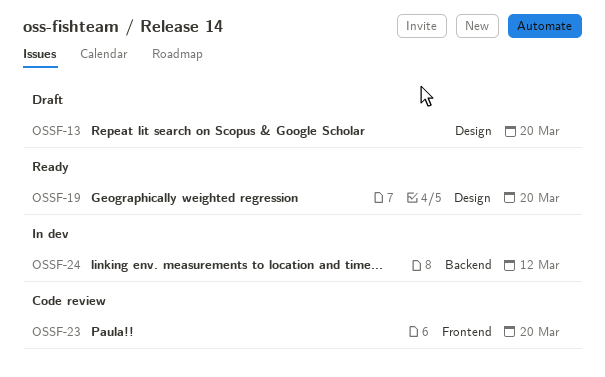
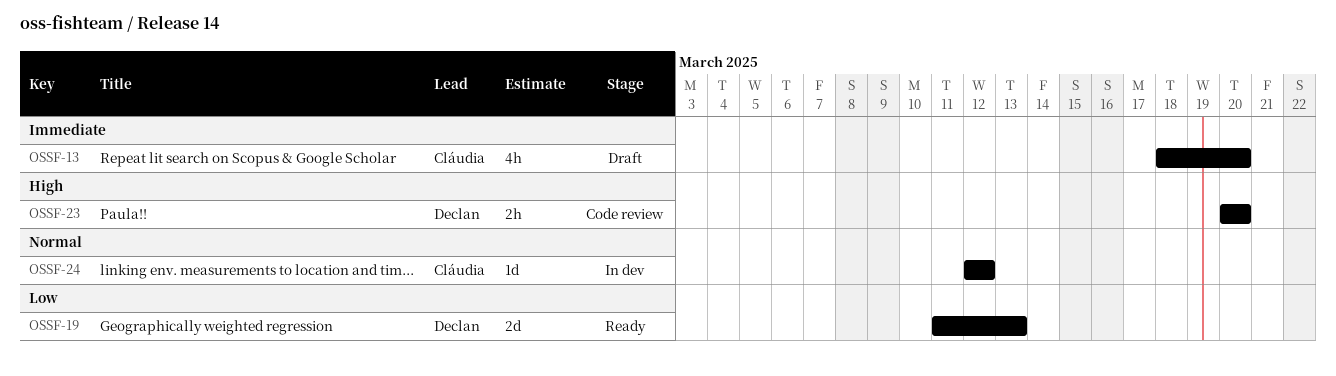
OSSF-19, due: Mar 20 -> Mar 13

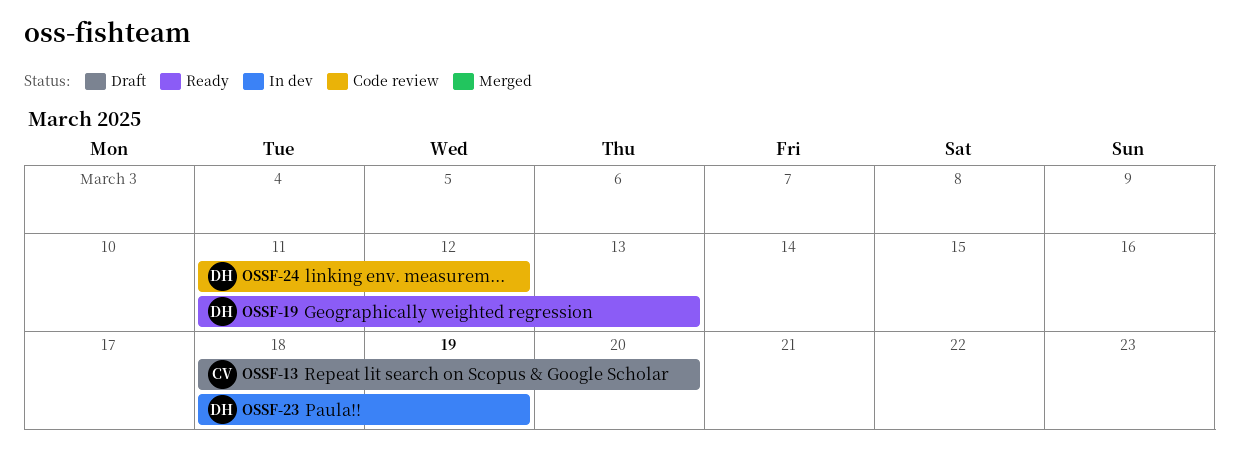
OSSF-23, status: Code review -> In dev
OSSF-23, start: Mar 20 -> Mar 18
OSSF-23, due: Mar 20 -> Mar 19
OSSF-24, status: In dev -> Code review
OSSF-24, owner: Cláudia -> Declan
OSSF-24, start: Mar 12 -> Mar 11

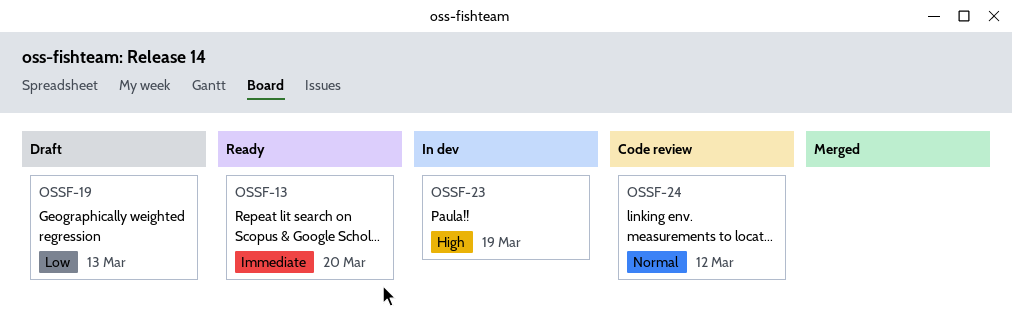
OSSF-13, status: Draft -> Ready
OSSF-19, status: Ready -> Draft

